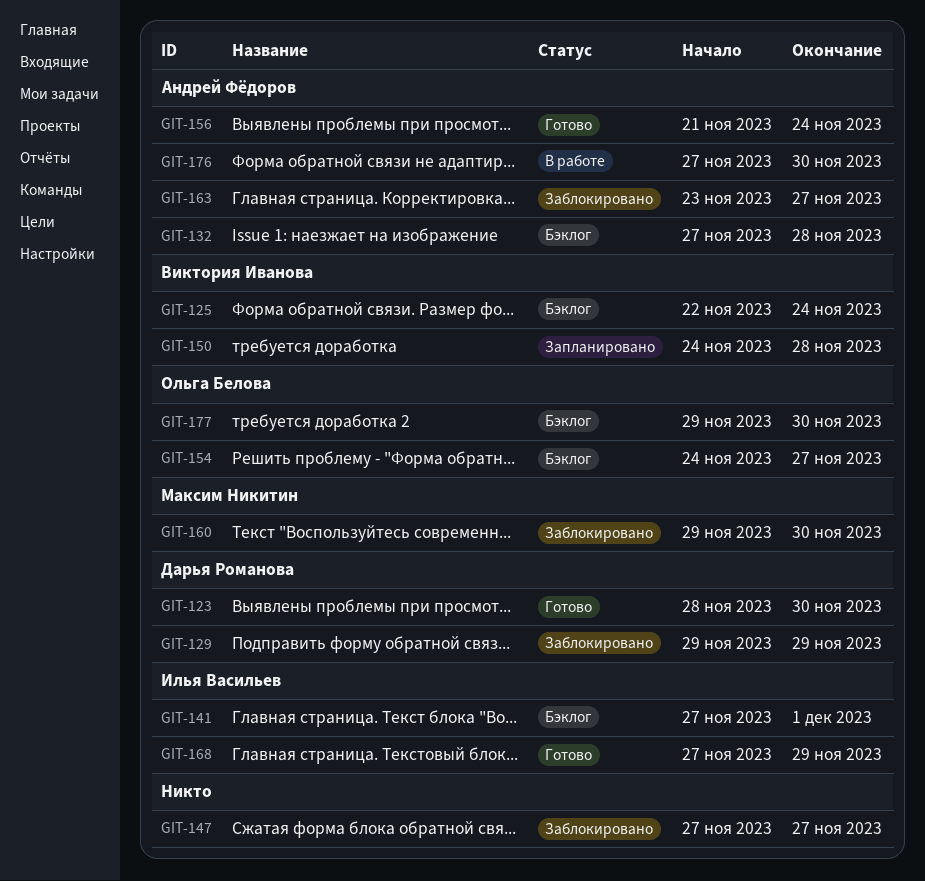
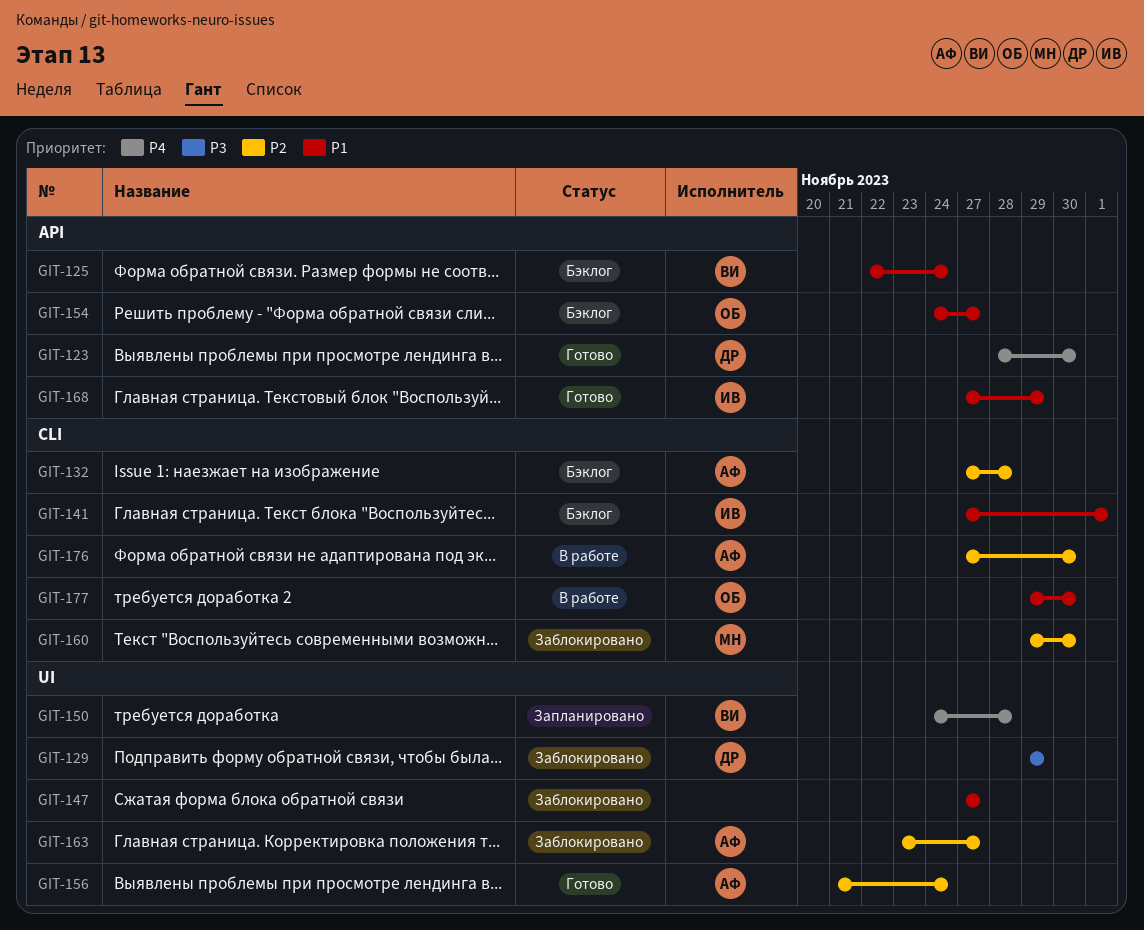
GIT-177, status: Бэклог -> В работе

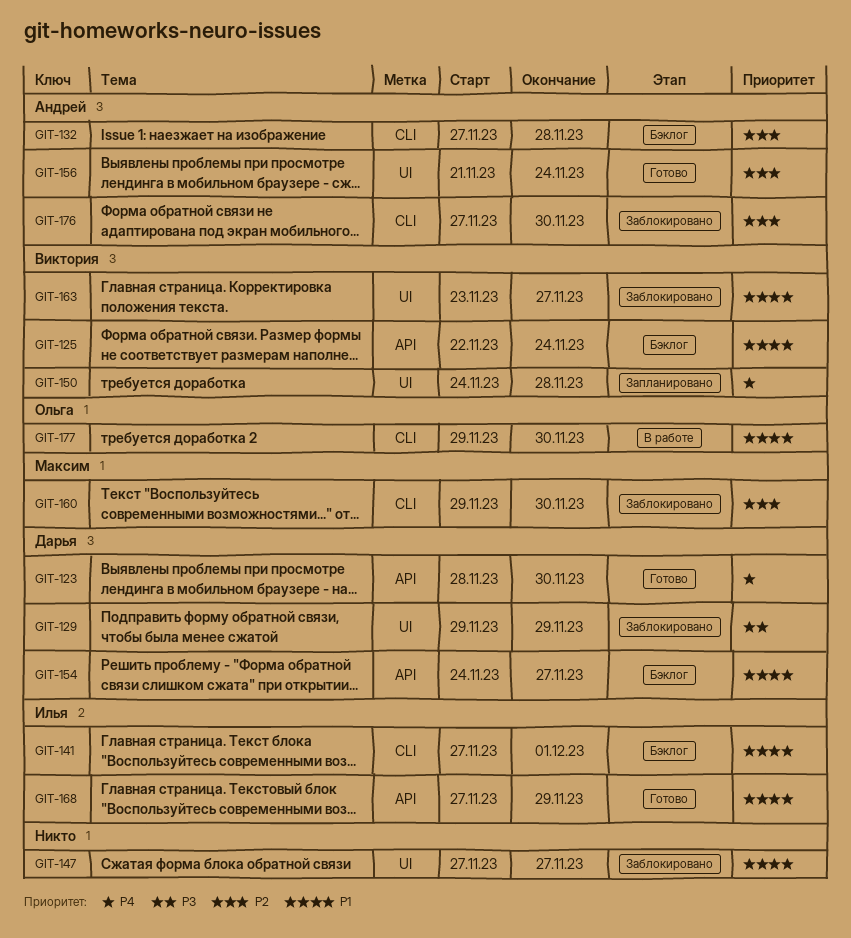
GIT-154, owner: Ольга -> Дарья
GIT-163, owner: Андрей -> Виктория
GIT-163, priority: P2 -> P1
GIT-176, status: В работе -> Заблокировано

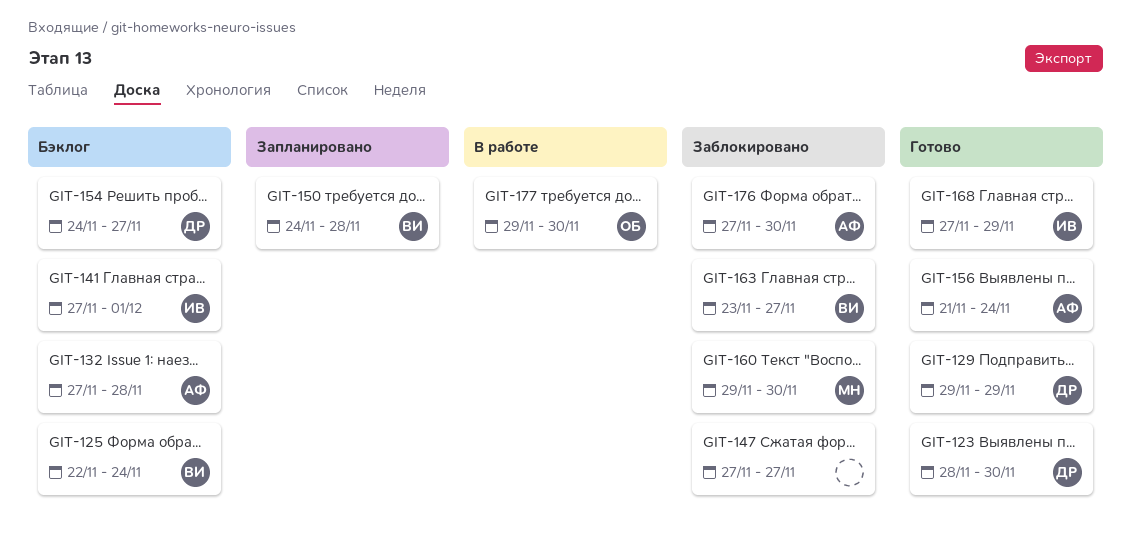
GIT-129, status: Заблокировано -> Готово

